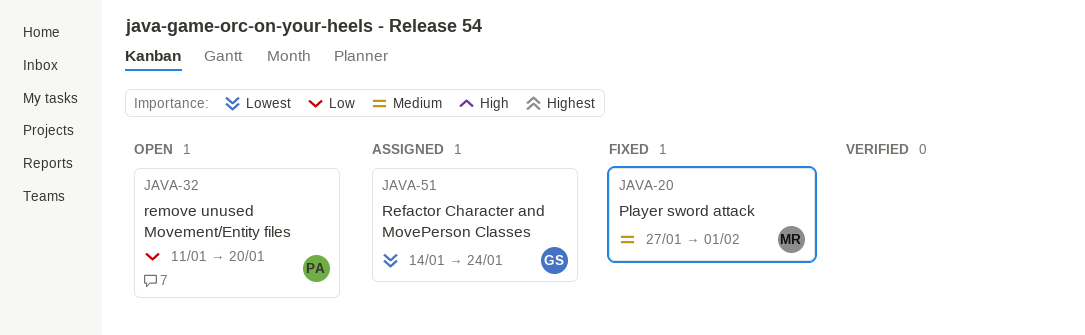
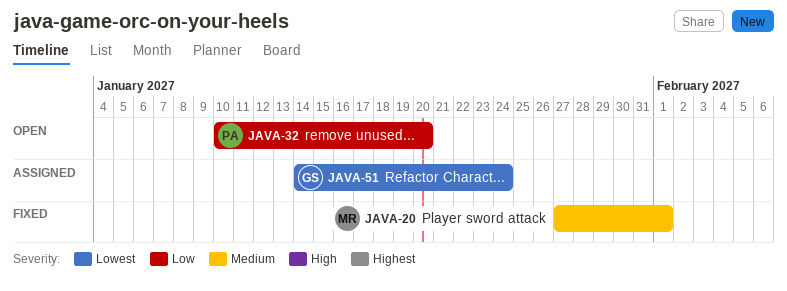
JAVA-32, start: Jan 11 -> Jan 10

